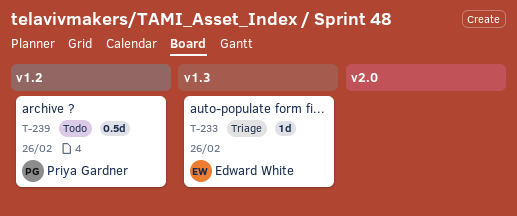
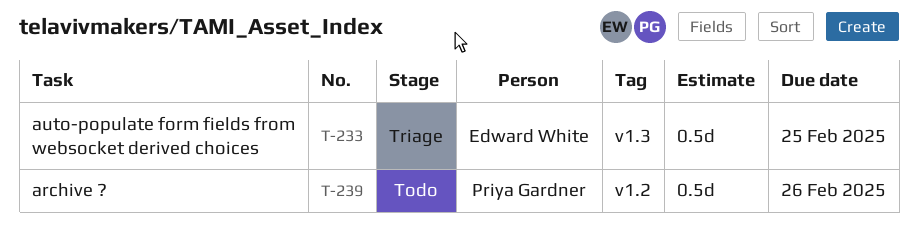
T-233, estimate: 1d -> 0.5d
T-233, due: Feb 26 -> Feb 25

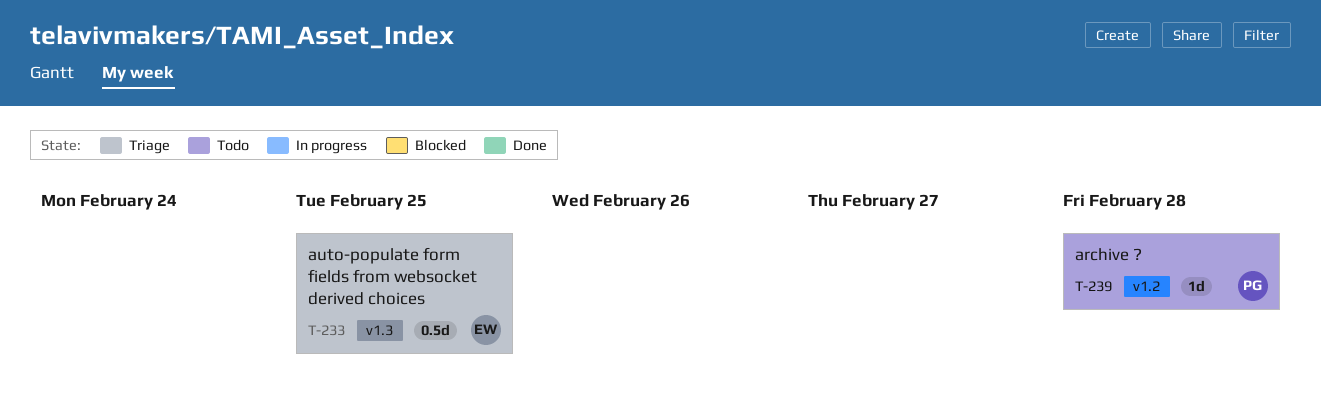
T-239, estimate: 0.5d -> 1d
T-239, due: Feb 26 -> Feb 28

